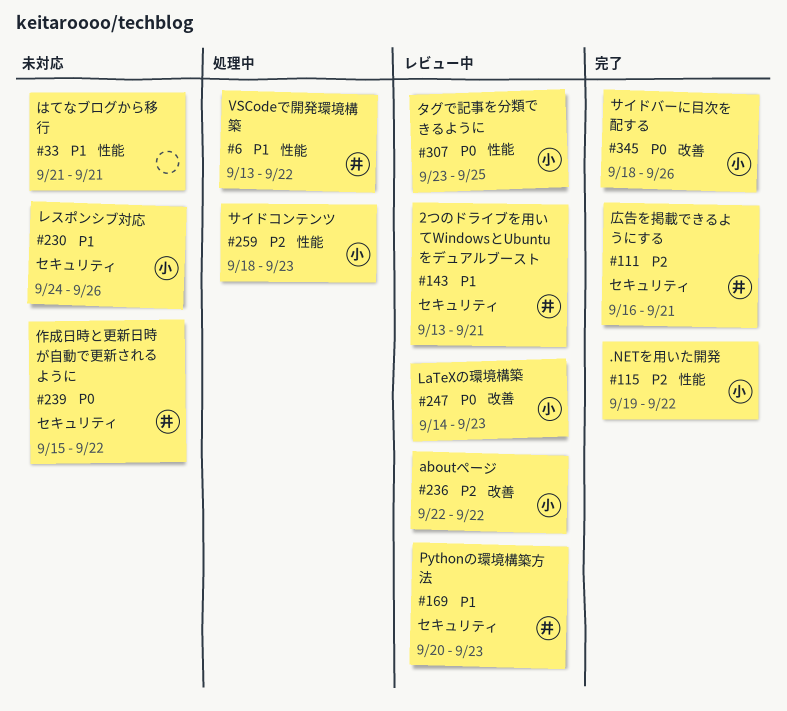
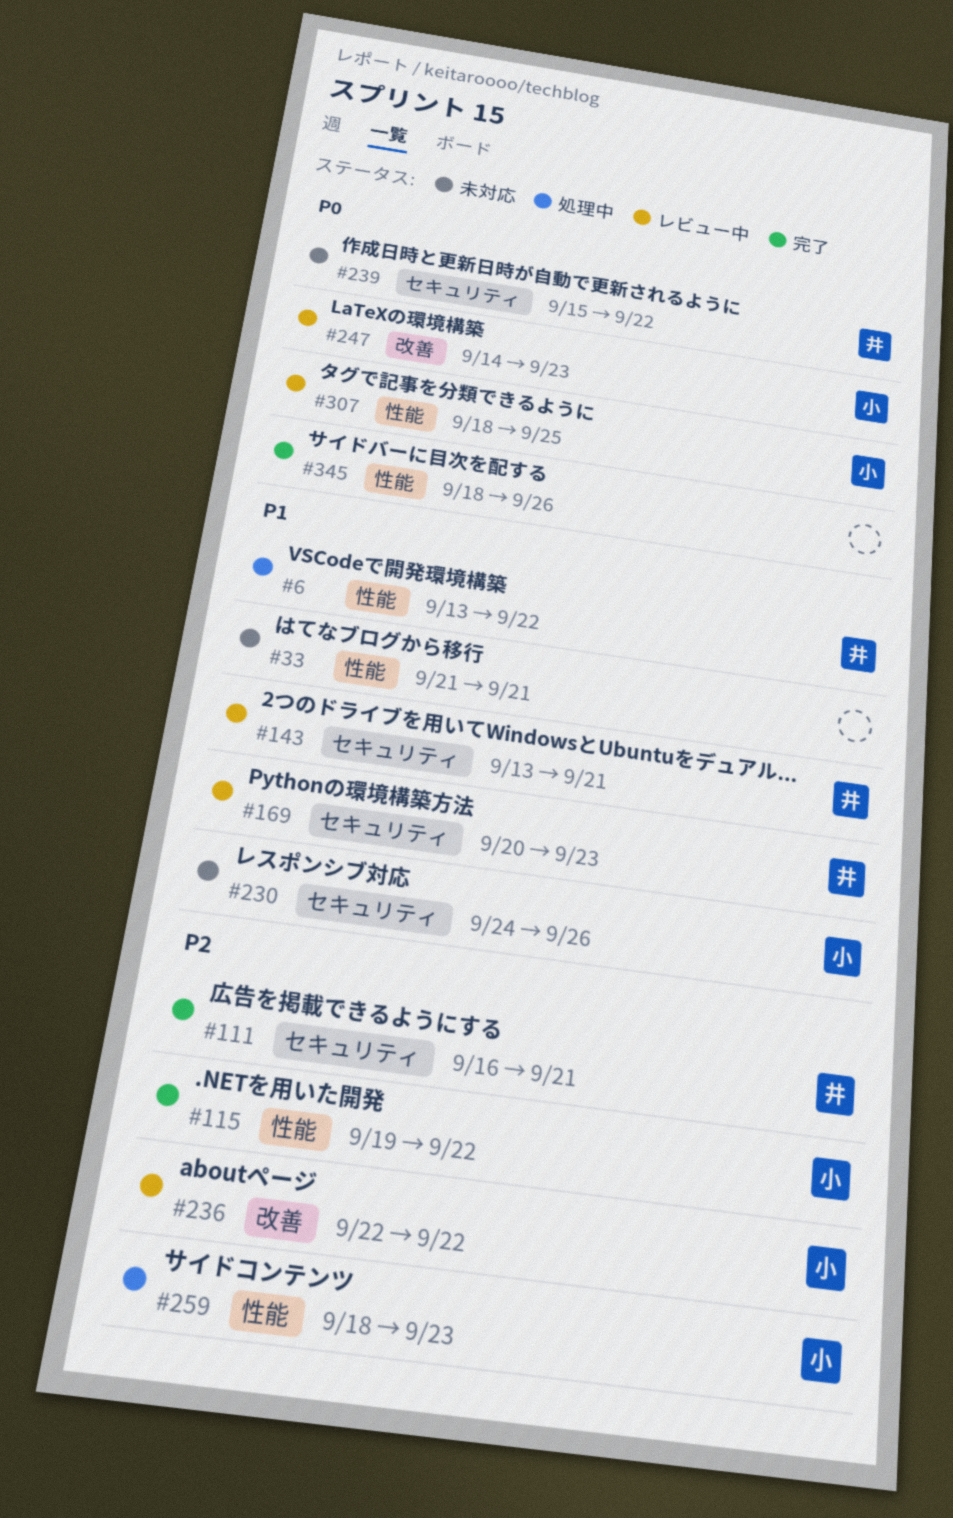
#307, start: Sep 23 -> Sep 18
#345, owner: 小 -> none
#345, label: 改善 -> 性能

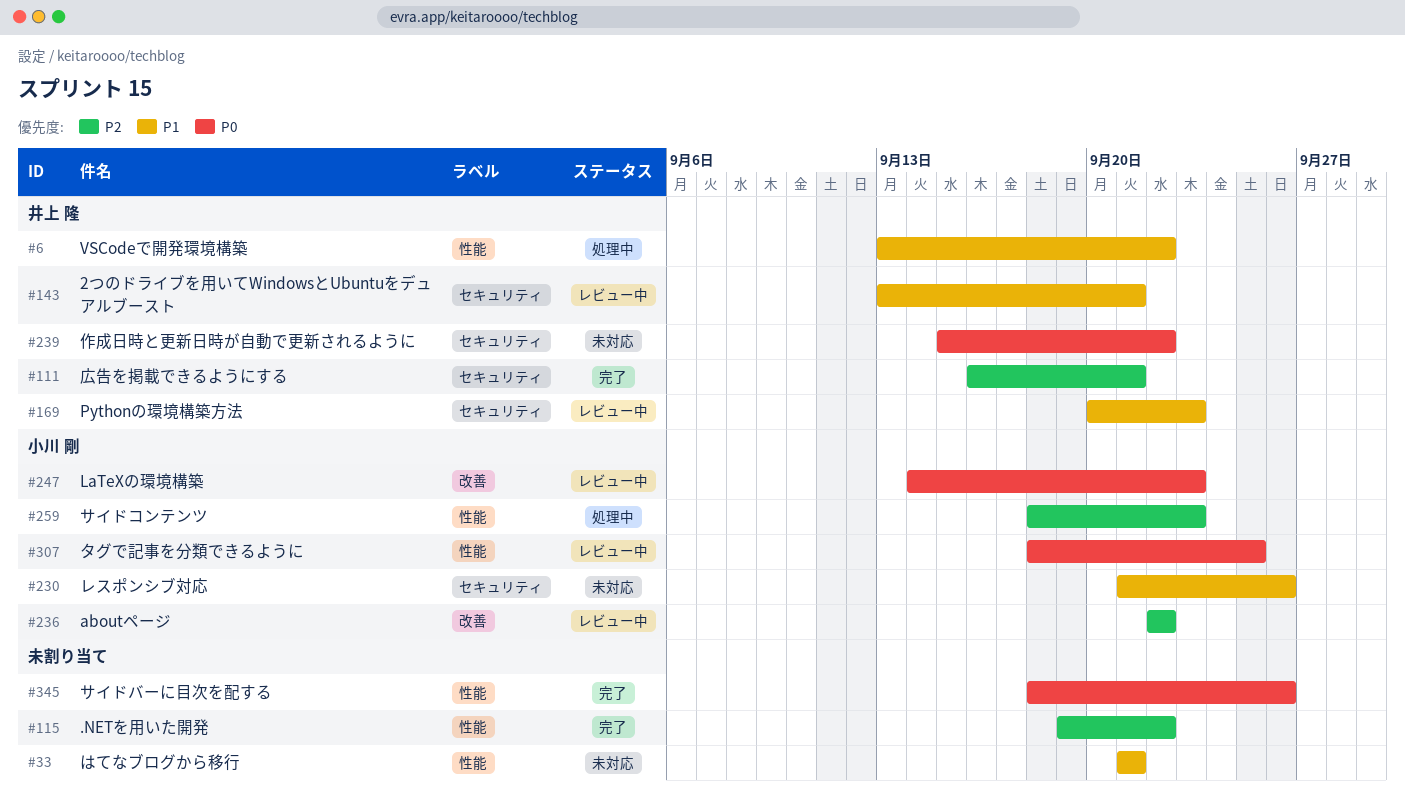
#115, owner: 小川 剛 -> none
#230, start: Sep 24 -> Sep 21

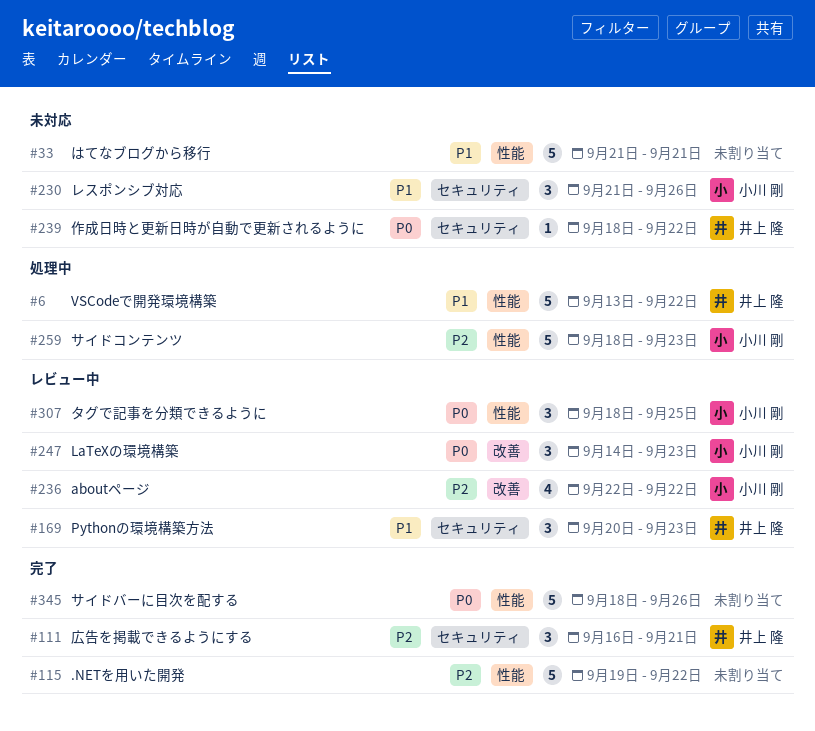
#143: present -> none
#239, start: Sep 15 -> Sep 18

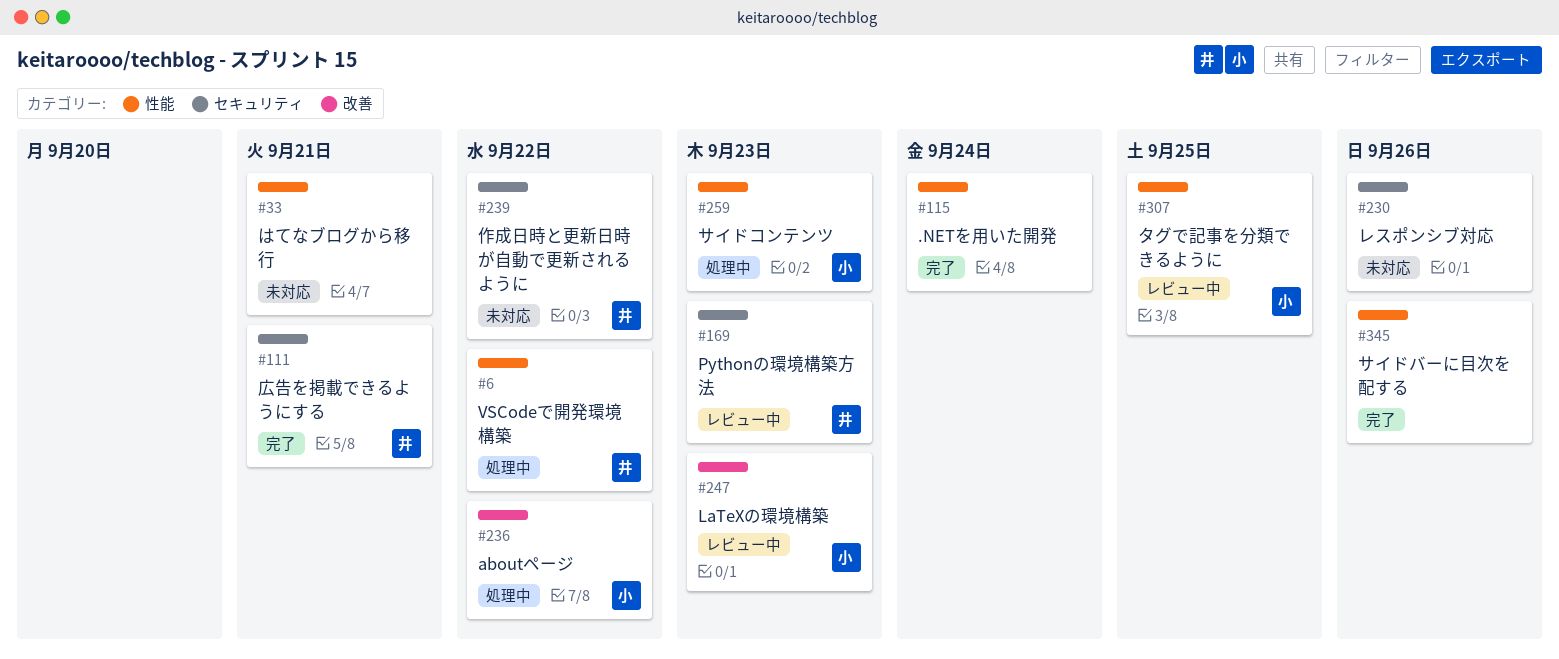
#115, due: Sep 22 -> Sep 24
#230, owner: 小川 剛 -> none
#236, status: レビュー中 -> 処理中

